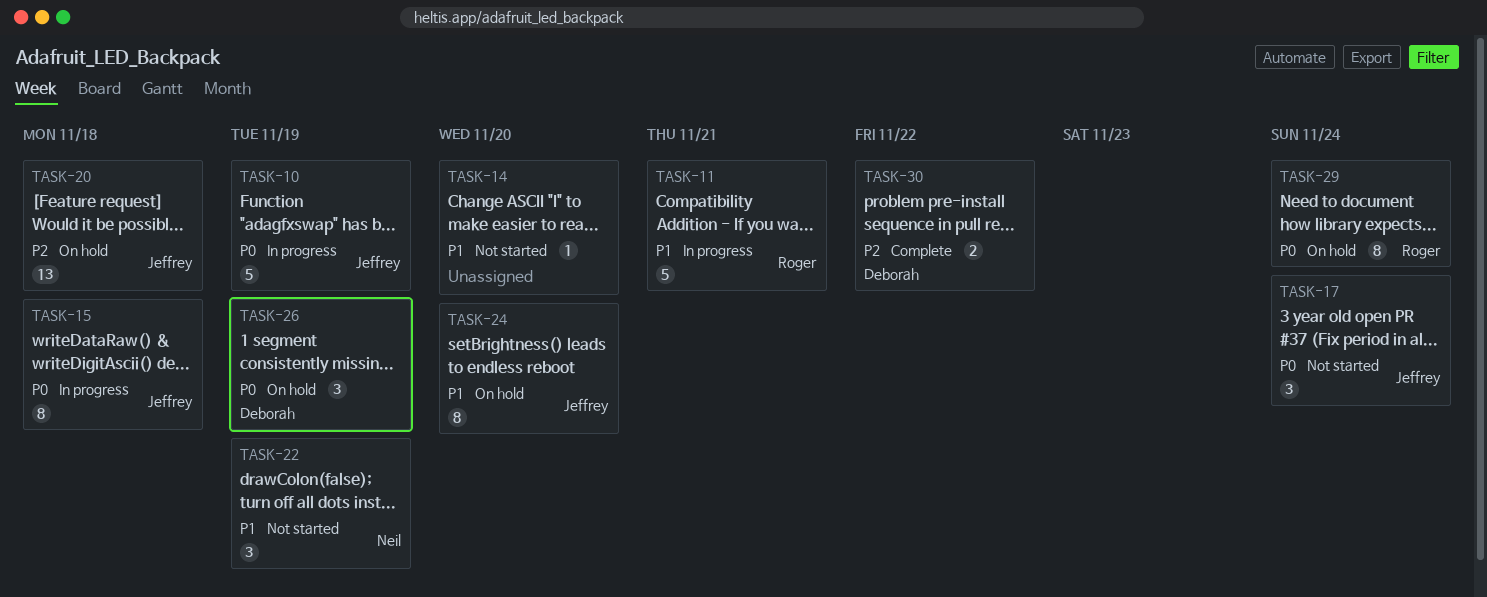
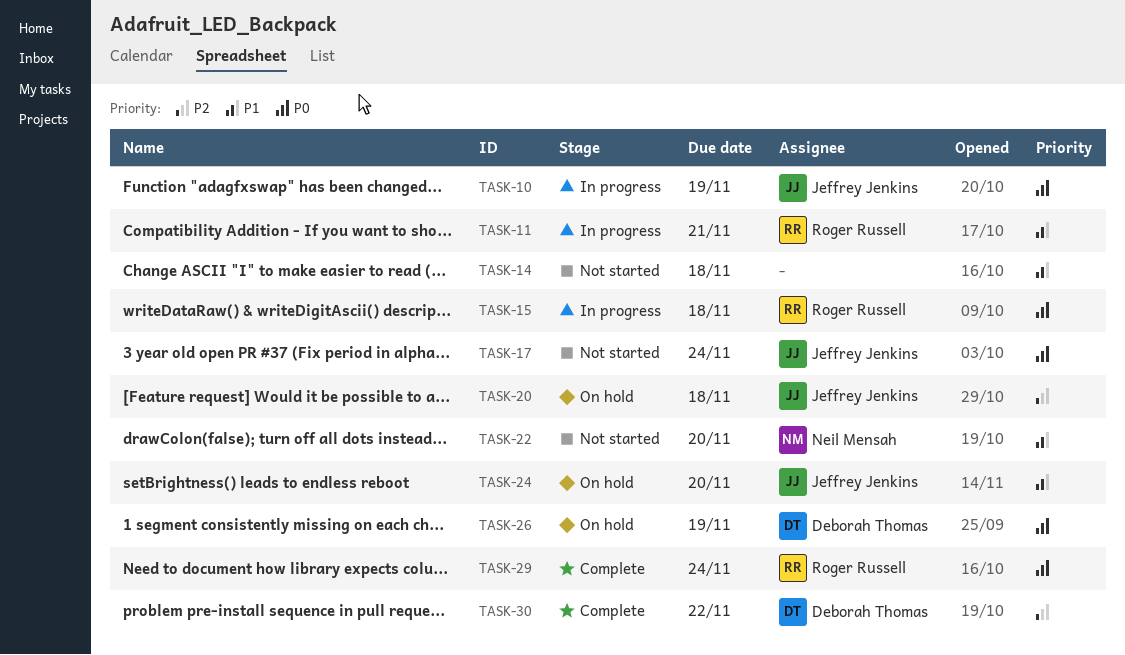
TASK-14, due: Nov 20 -> Nov 18
TASK-15, owner: Jeffrey Jenkins -> Roger Russell
TASK-22, due: Nov 19 -> Nov 20
TASK-29, status: On hold -> Complete

